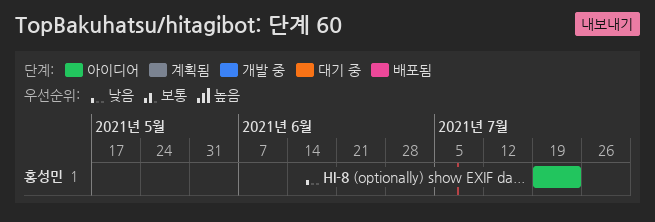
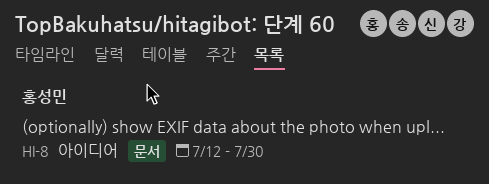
HI-8, start: Jul 19 -> Jul 12
HI-8, due: Jul 23 -> Jul 30

